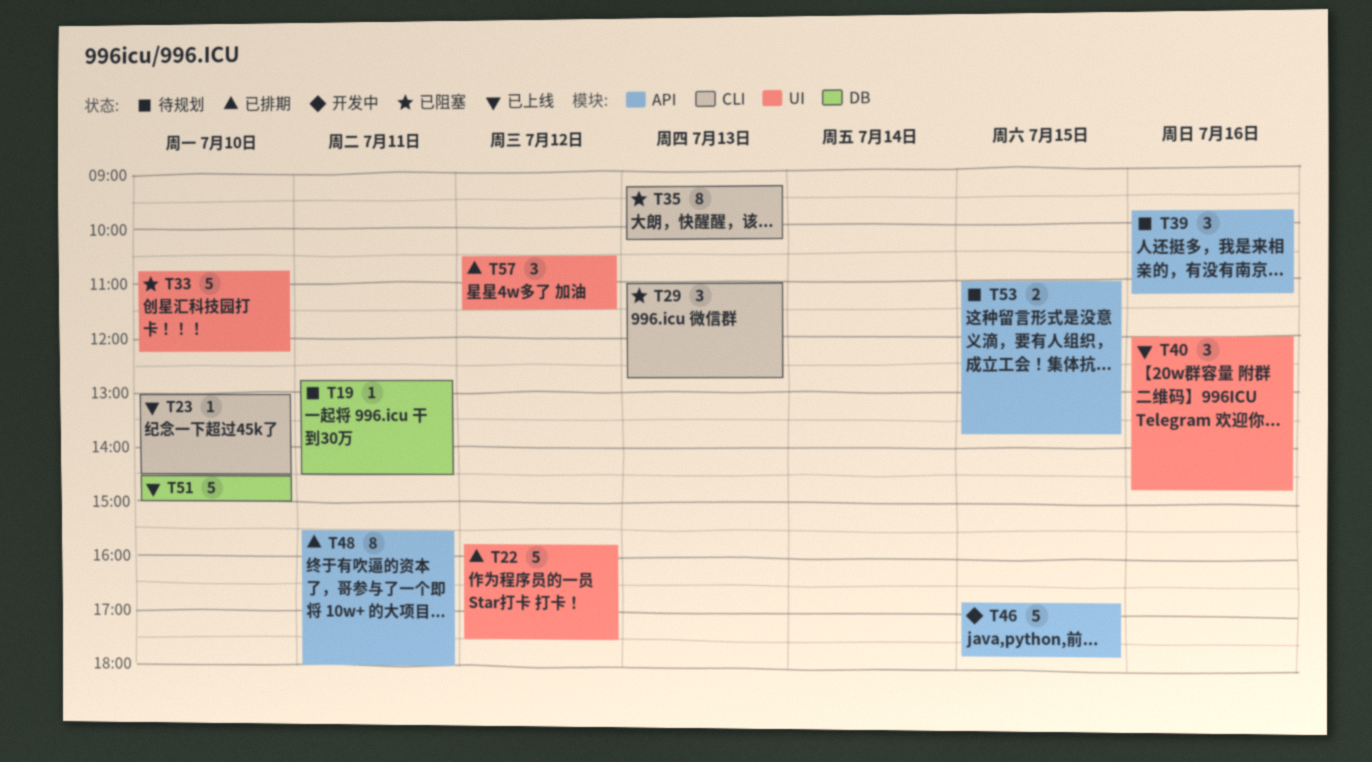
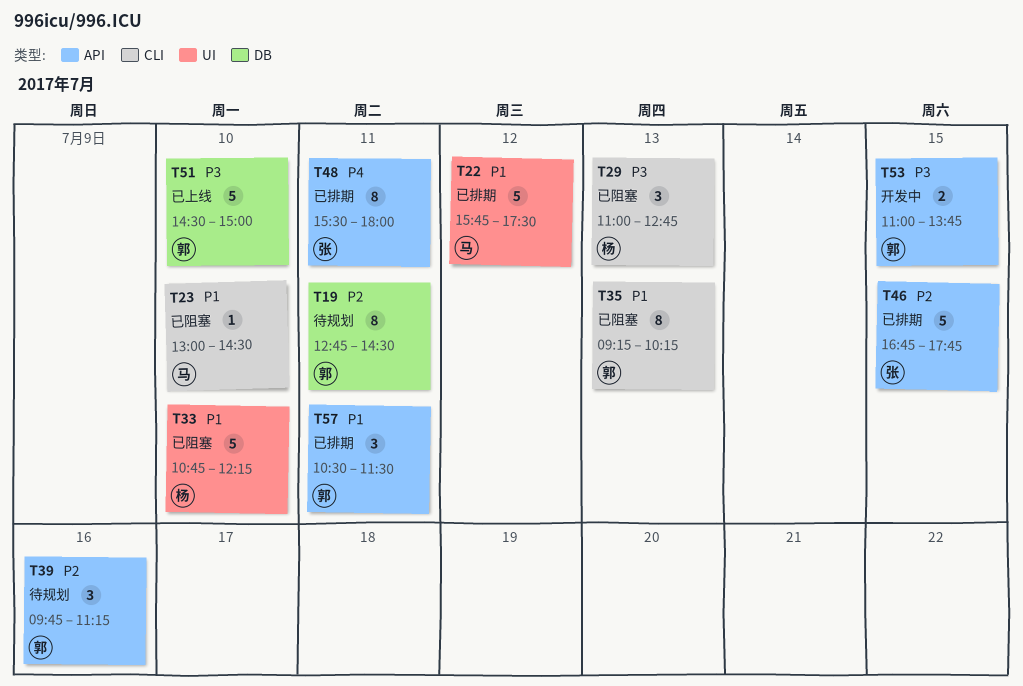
T19, estimate: 1 -> 8
T23, status: 已上线 -> 已阻塞
T40: present -> none
T46, status: 开发中 -> 已排期
T53, status: 待规划 -> 开发中
T57, label: UI -> API
T57, day: Jul 12 -> Jul 11

